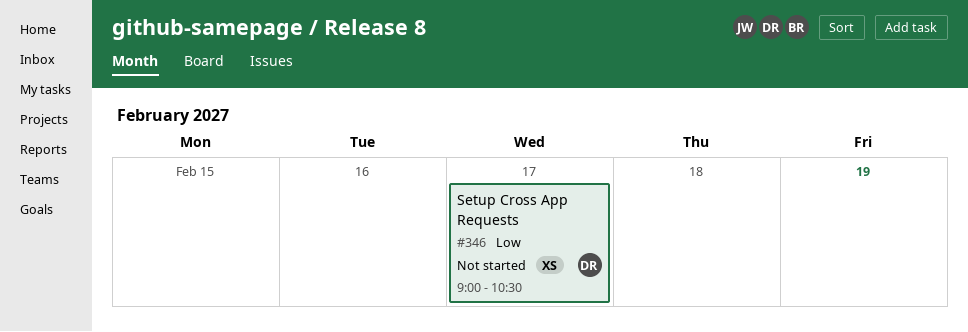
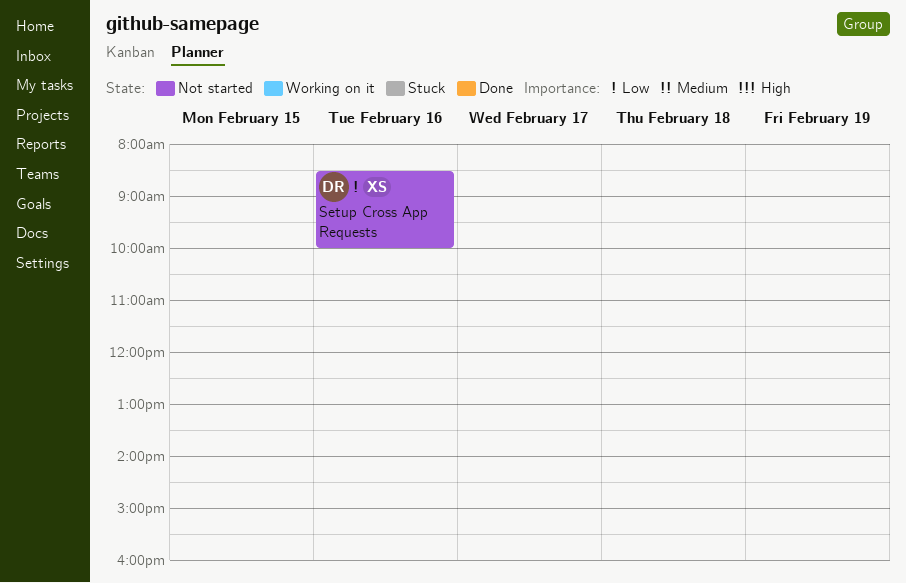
Setup Cross App Requests, day: Feb 17 -> Feb 16
Setup Cross App Requests, begins: 09:00 -> 08:30
Setup Cross App Requests, ends: 10:30 -> 10:00

